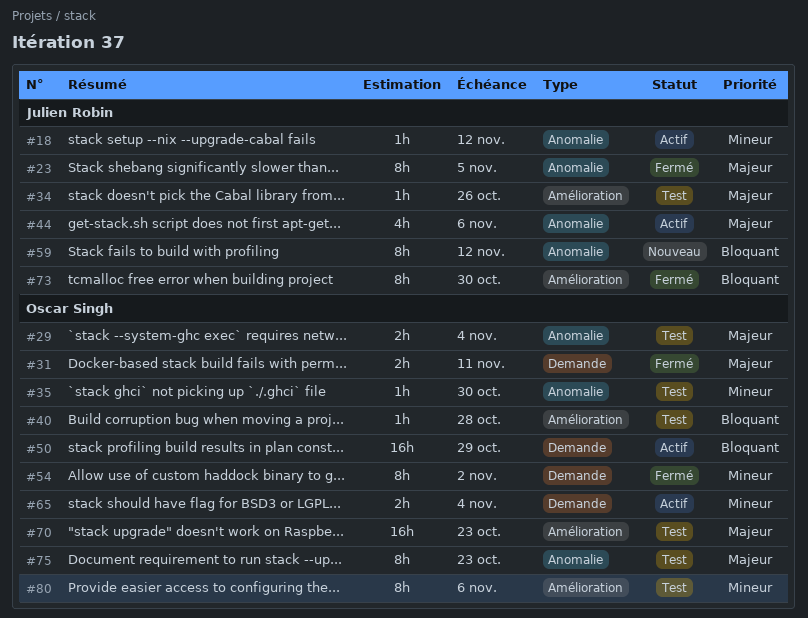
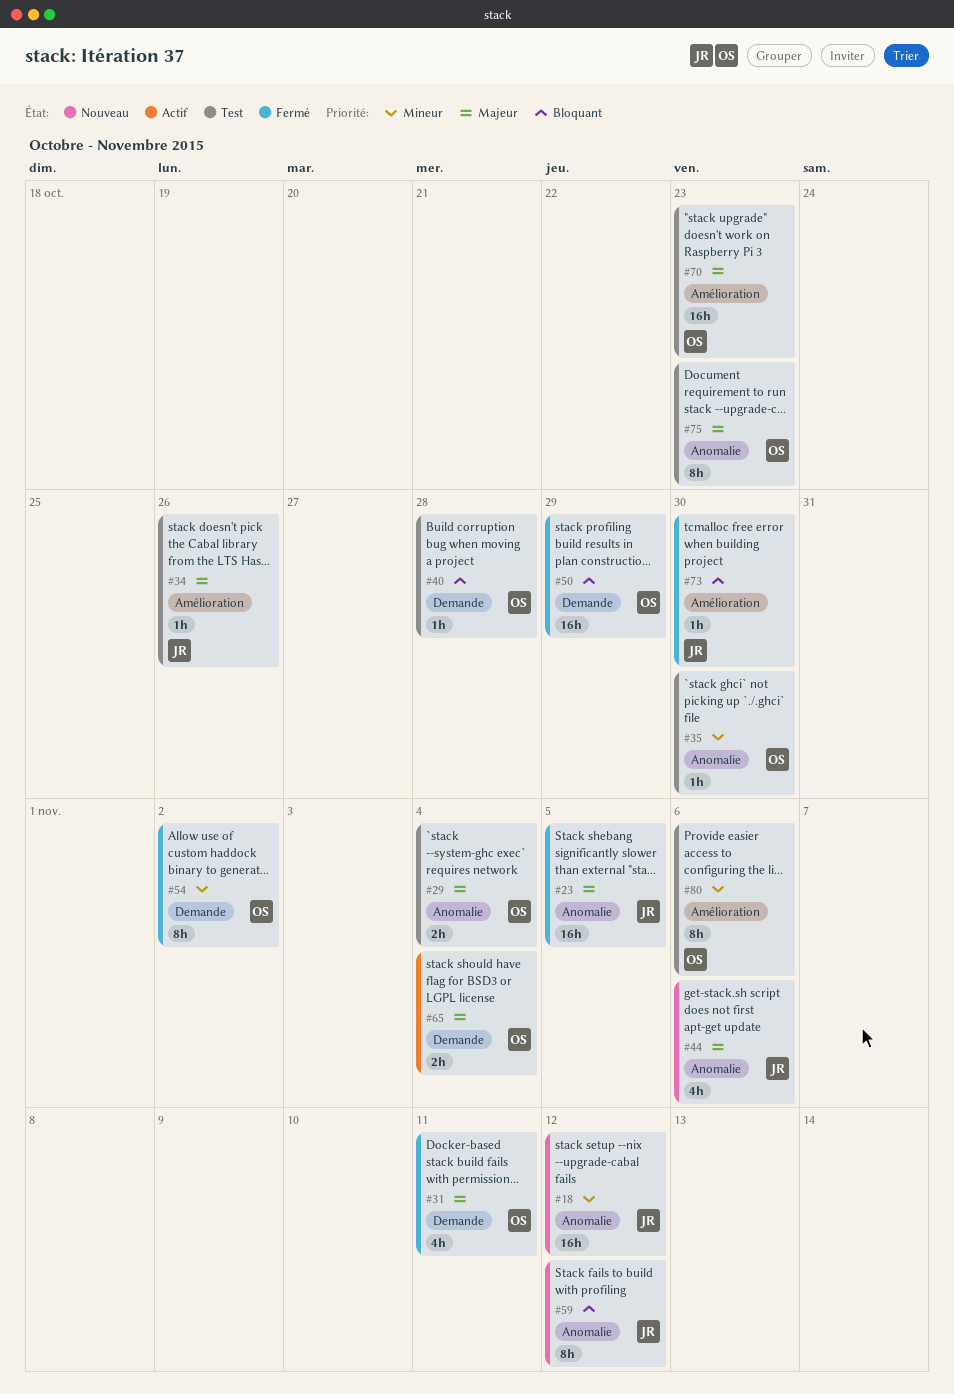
#18, status: Actif -> Nouveau
#18, estimate: 1h -> 16h
#23, estimate: 8h -> 16h
#31, estimate: 2h -> 4h
#40, label: Amélioration -> Demande
#44, status: Actif -> Nouveau
#50, status: Actif -> Fermé
#65, priority: Mineur -> Majeur
#73, estimate: 8h -> 1h

